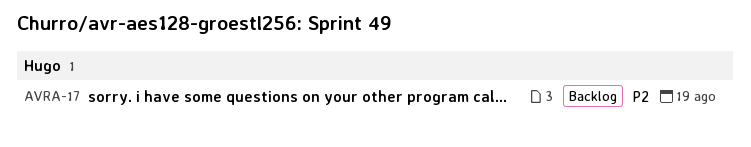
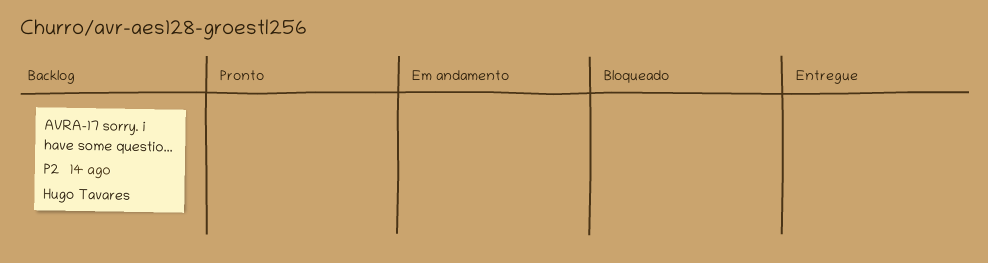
AVRA-17, due: Aug 19 -> Aug 14

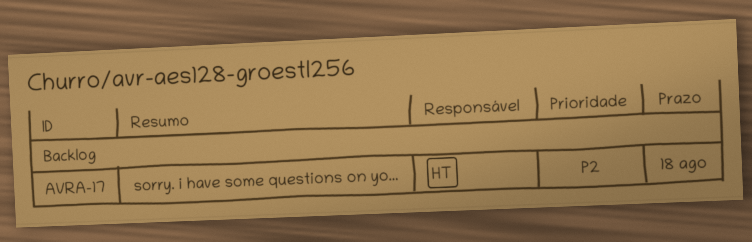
AVRA-17, due: Aug 14 -> Aug 18

